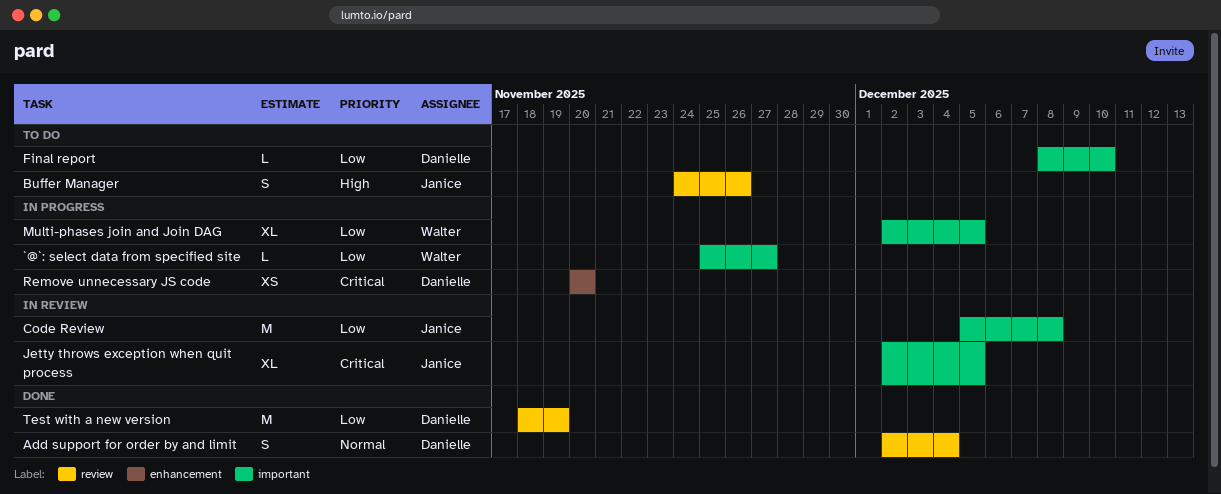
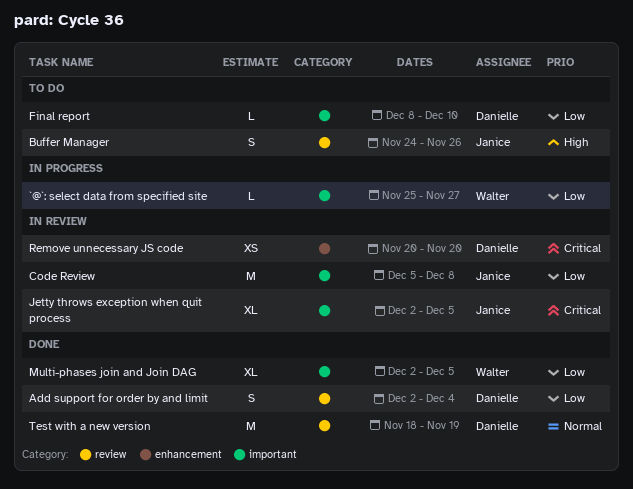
Add support for order by and limit, priority: Normal -> Low
Multi-phases join and Join DAG, status: In progress -> Done
Remove unnecessary JS code, status: In progress -> In review
Test with a new version, priority: Low -> Normal

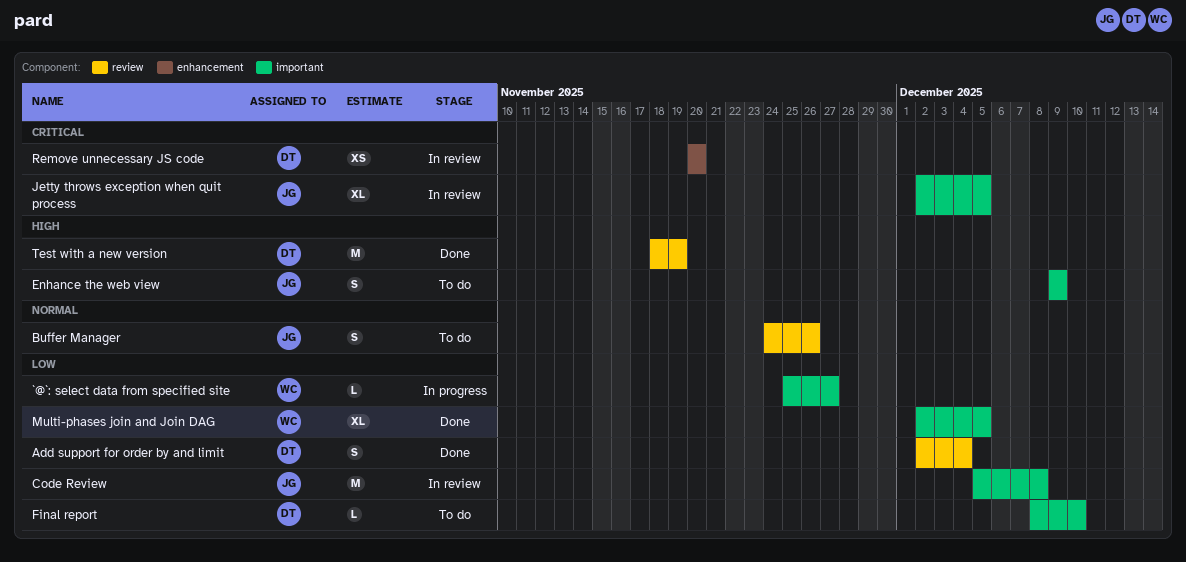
Buffer Manager, priority: High -> Normal
Enhance the web view: none -> present
Test with a new version, priority: Normal -> High

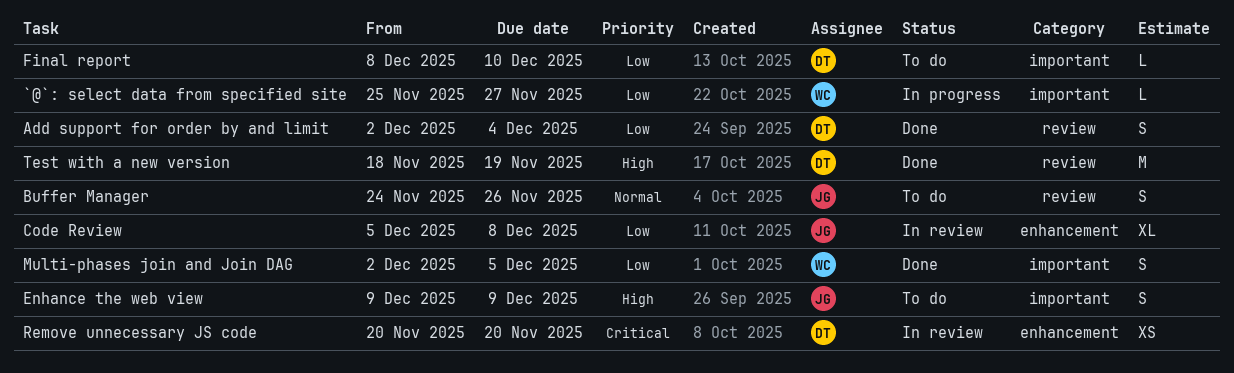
Code Review, label: important -> enhancement
Code Review, estimate: M -> XL
Jetty throws exception when quit process: present -> none
Multi-phases join and Join DAG, estimate: XL -> S

